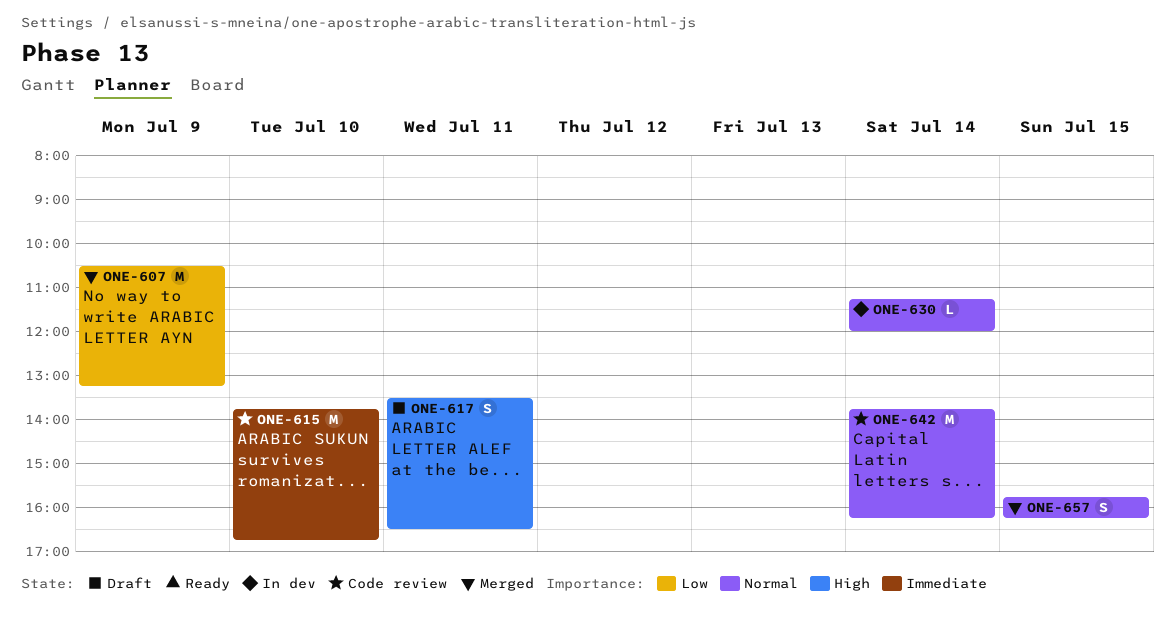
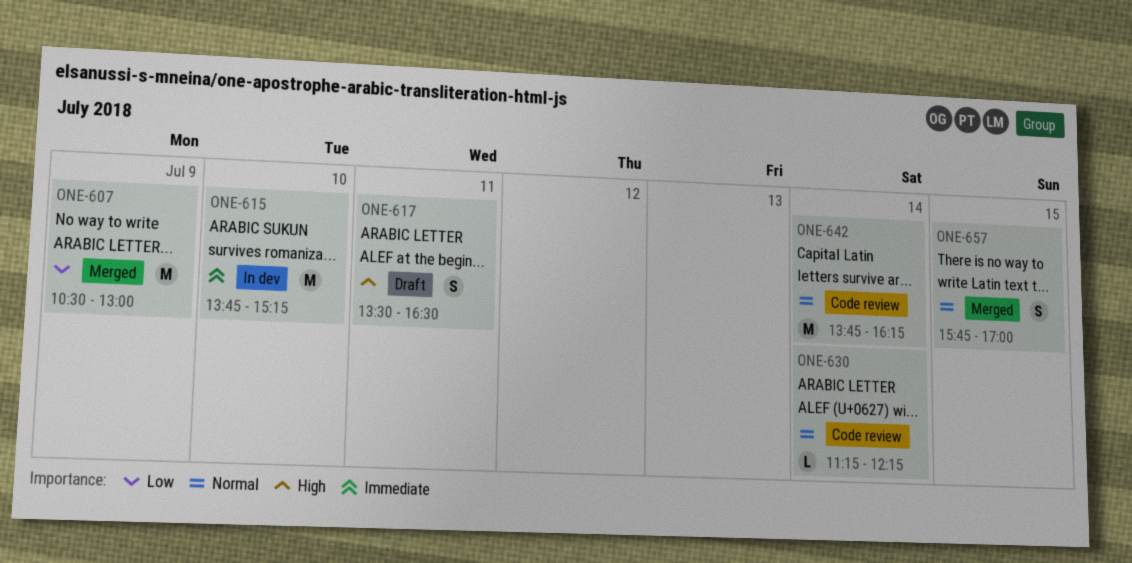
ONE-607, ends: 13:15 -> 13:00
ONE-615, status: Code review -> In dev
ONE-615, ends: 16:45 -> 15:15
ONE-630, status: In dev -> Code review
ONE-630, ends: 12:00 -> 12:15
ONE-657, ends: 16:15 -> 17:00

